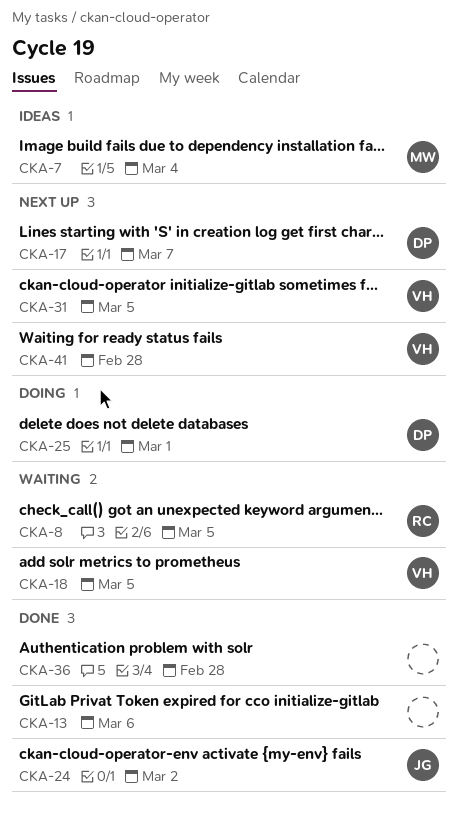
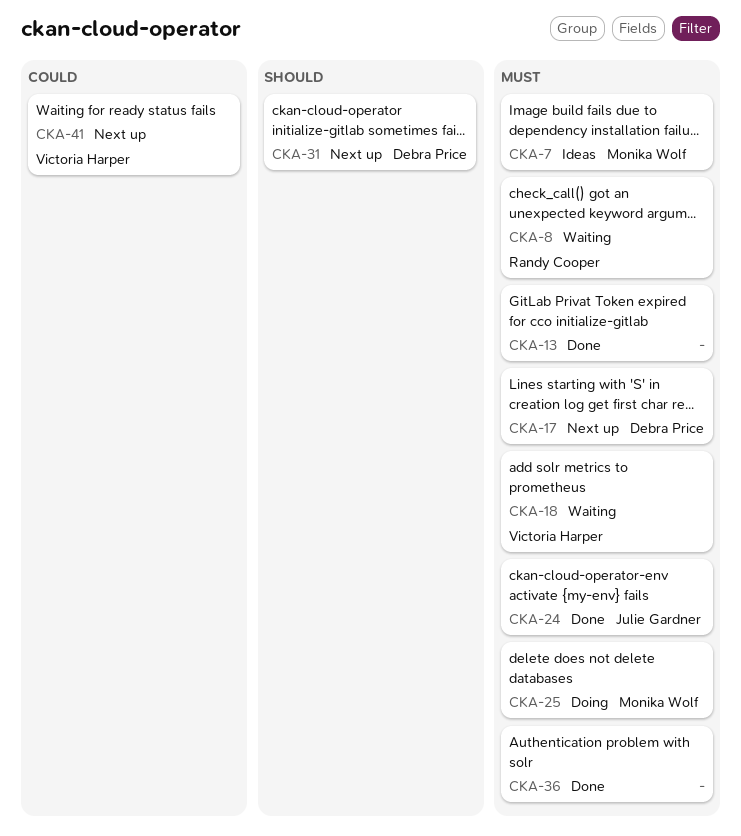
CKA-25, owner: Debra Price -> Monika Wolf
CKA-31, owner: Victoria Harper -> Debra Price

